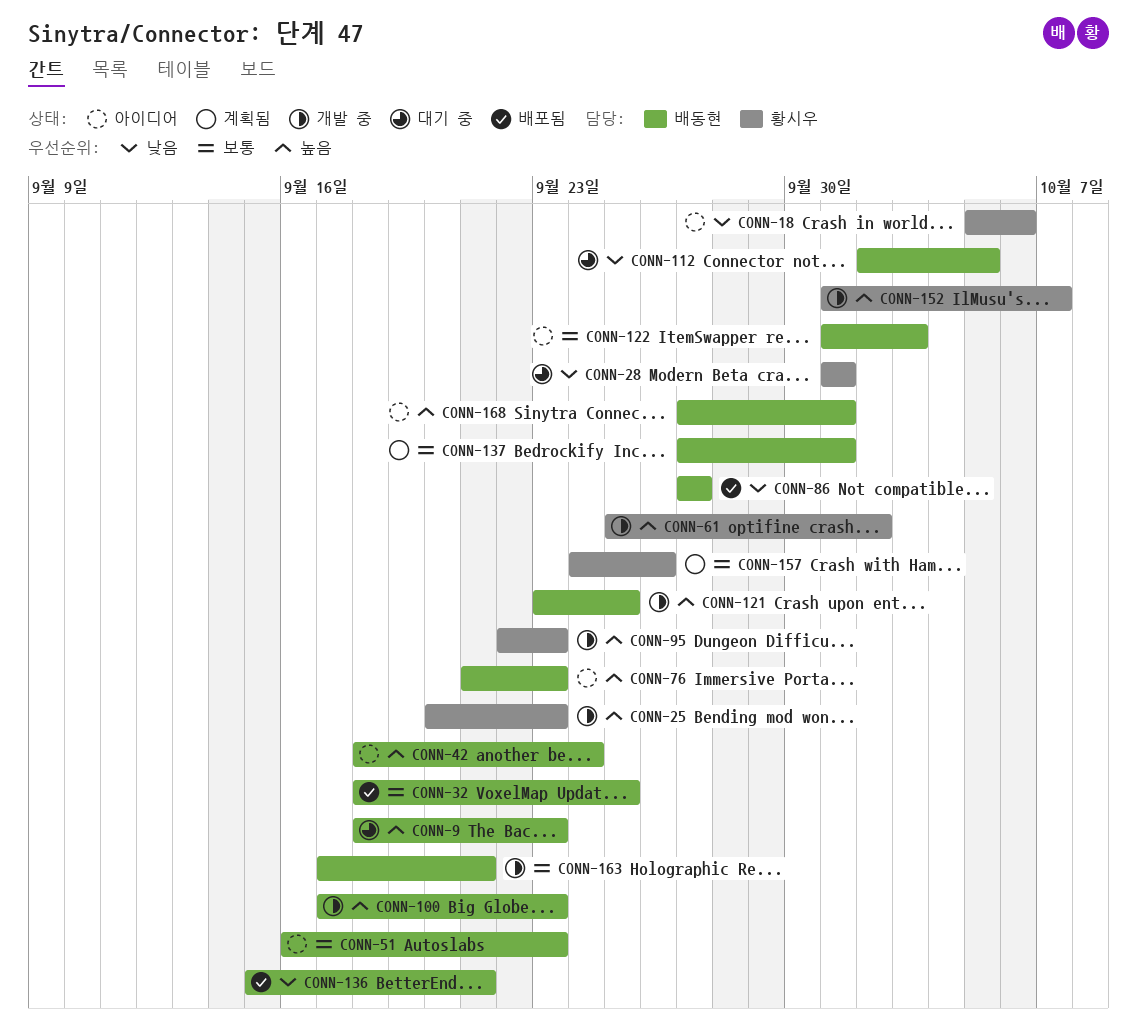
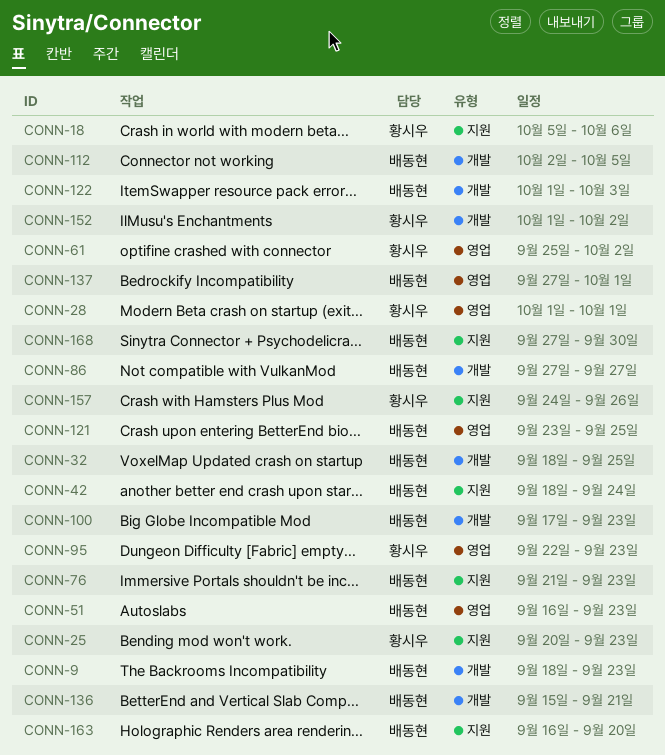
CONN-152, due: Oct 7 -> Oct 2
CONN-163, start: Sep 17 -> Sep 16
CONN-163, due: Sep 21 -> Sep 20
CONN-168, due: Oct 1 -> Sep 30

